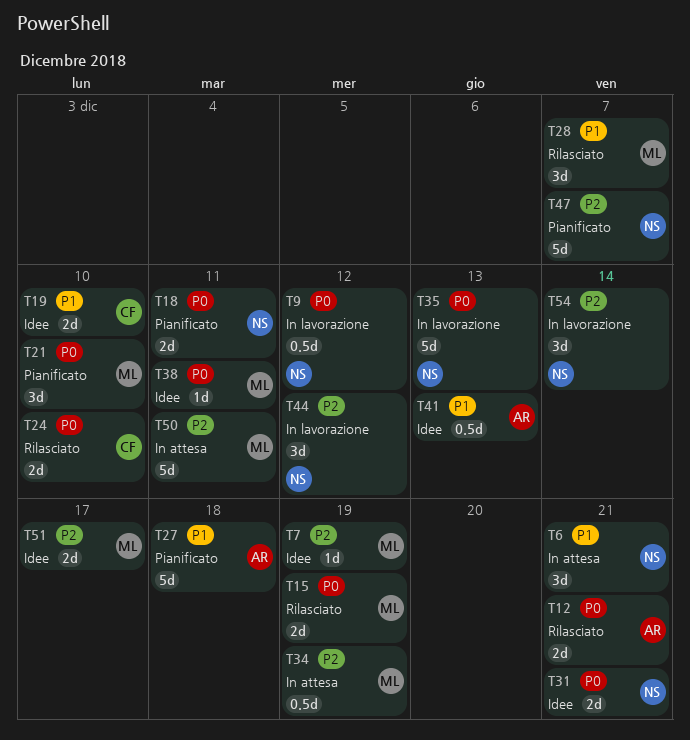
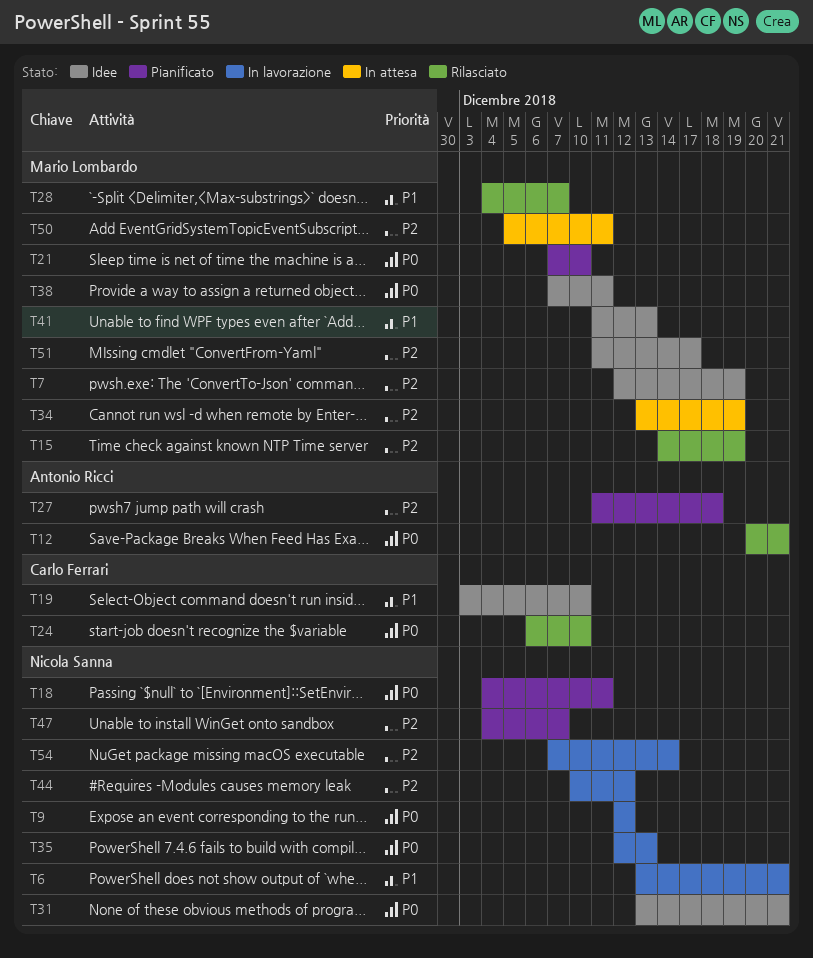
T6, status: In attesa -> In lavorazione
T15, priority: P0 -> P2
T27, priority: P1 -> P2
T41, owner: Antonio Ricci -> Mario Lombardo

